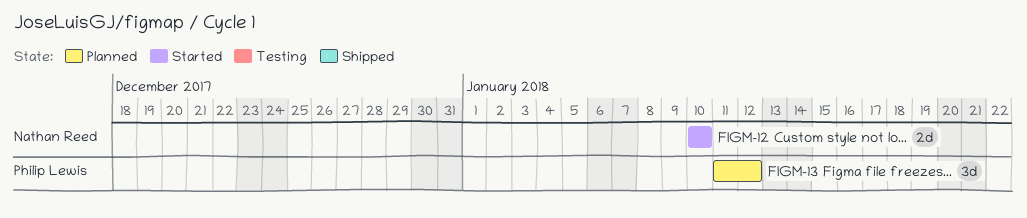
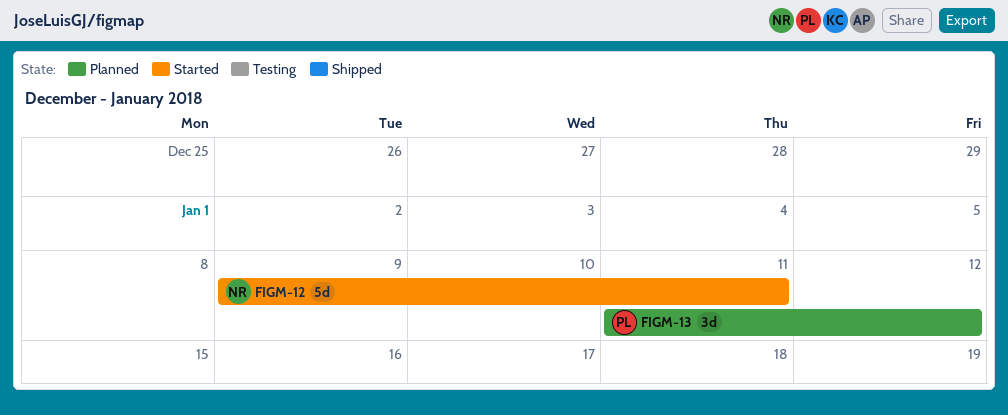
FIGM-12, estimate: 2d -> 5d
FIGM-12, start: Jan 10 -> Jan 9
FIGM-12, due: Jan 10 -> Jan 11

